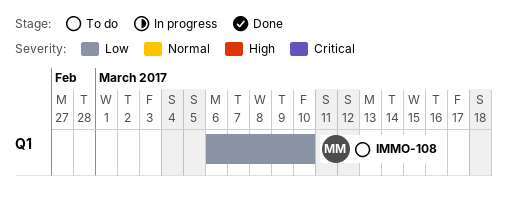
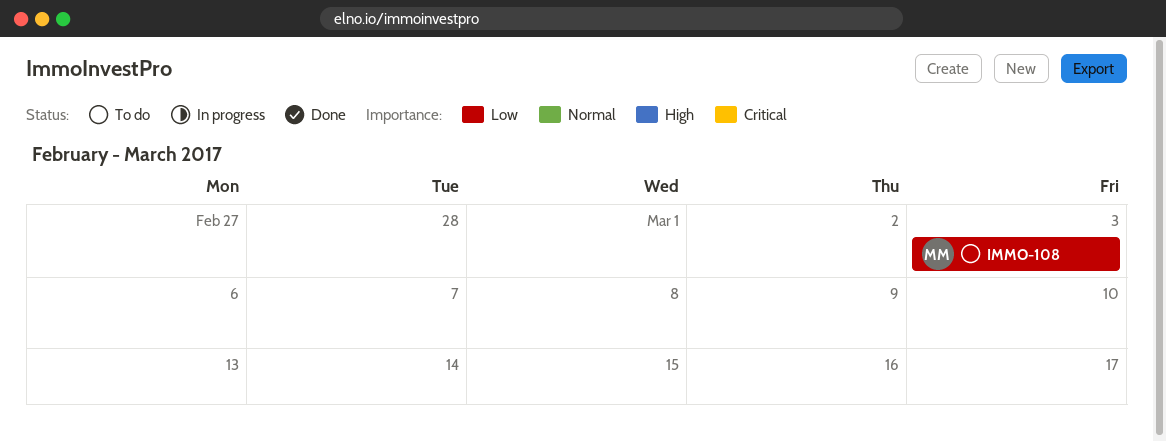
IMMO-108, start: Mar 6 -> Mar 3
IMMO-108, due: Mar 10 -> Mar 3

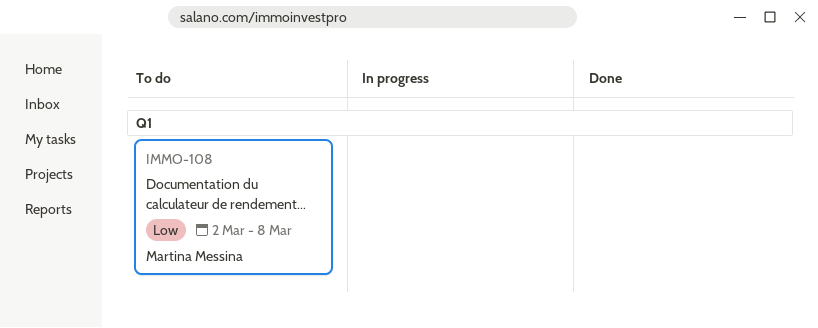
IMMO-108, start: Mar 3 -> Mar 2
IMMO-108, due: Mar 3 -> Mar 8

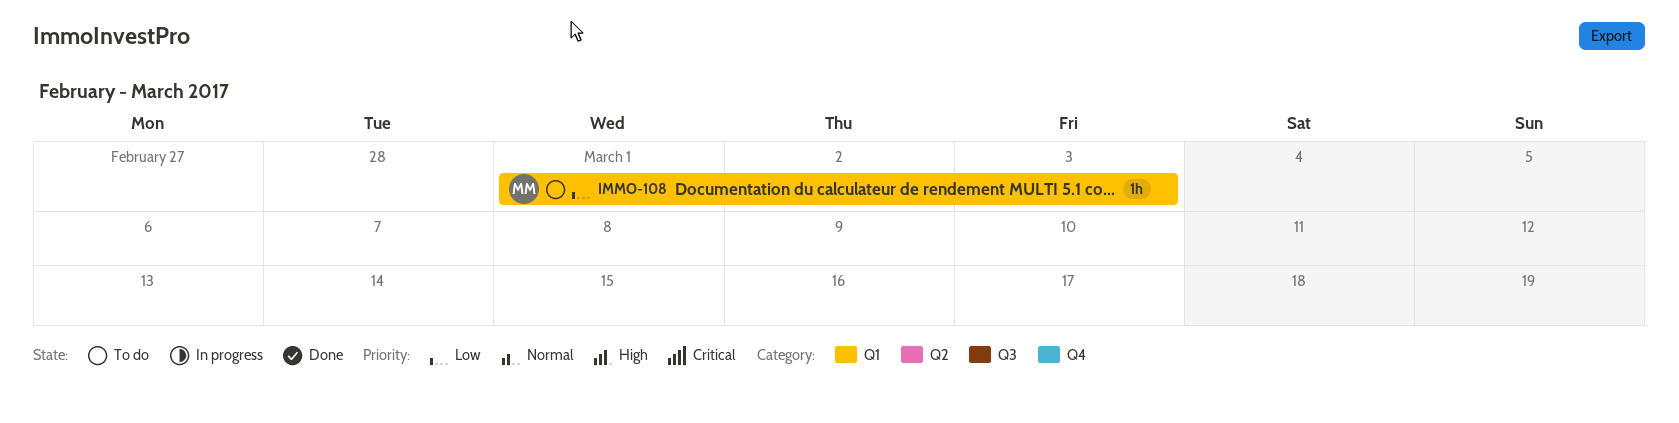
IMMO-108, start: Mar 2 -> Mar 1
IMMO-108, due: Mar 8 -> Mar 3

